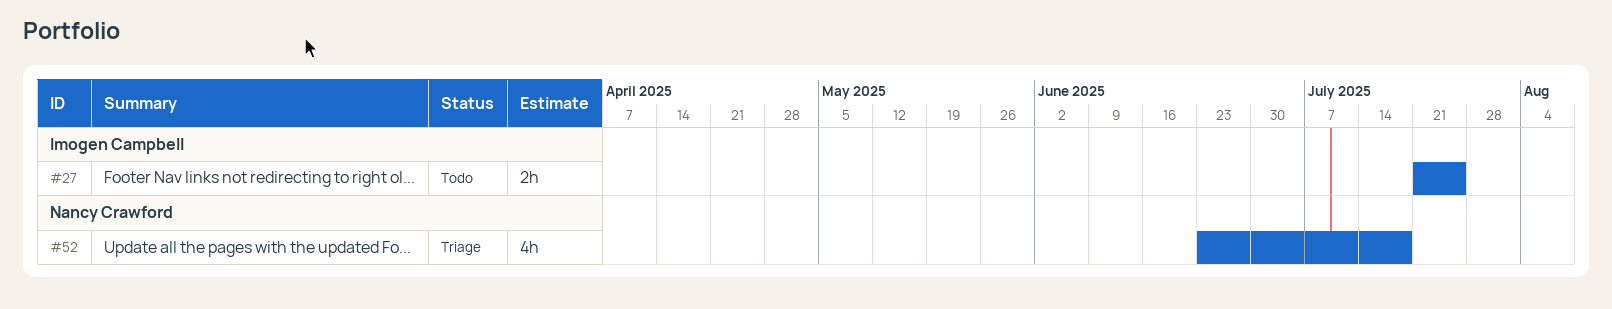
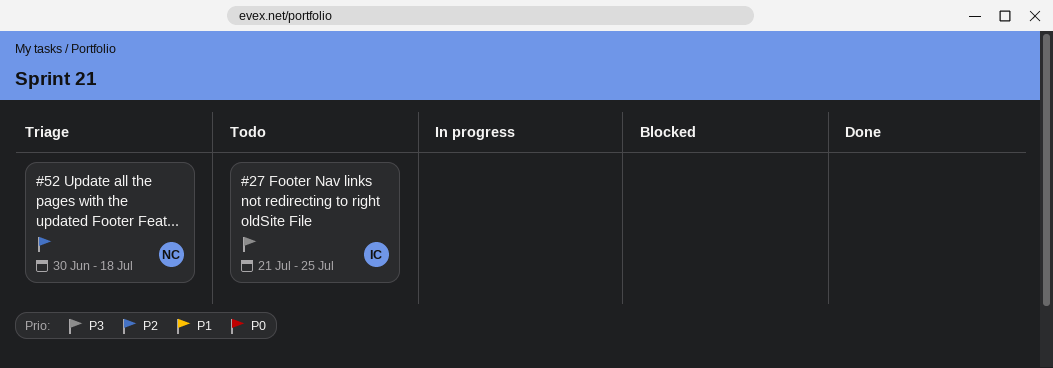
#52, start: Jun 23 -> Jun 30

